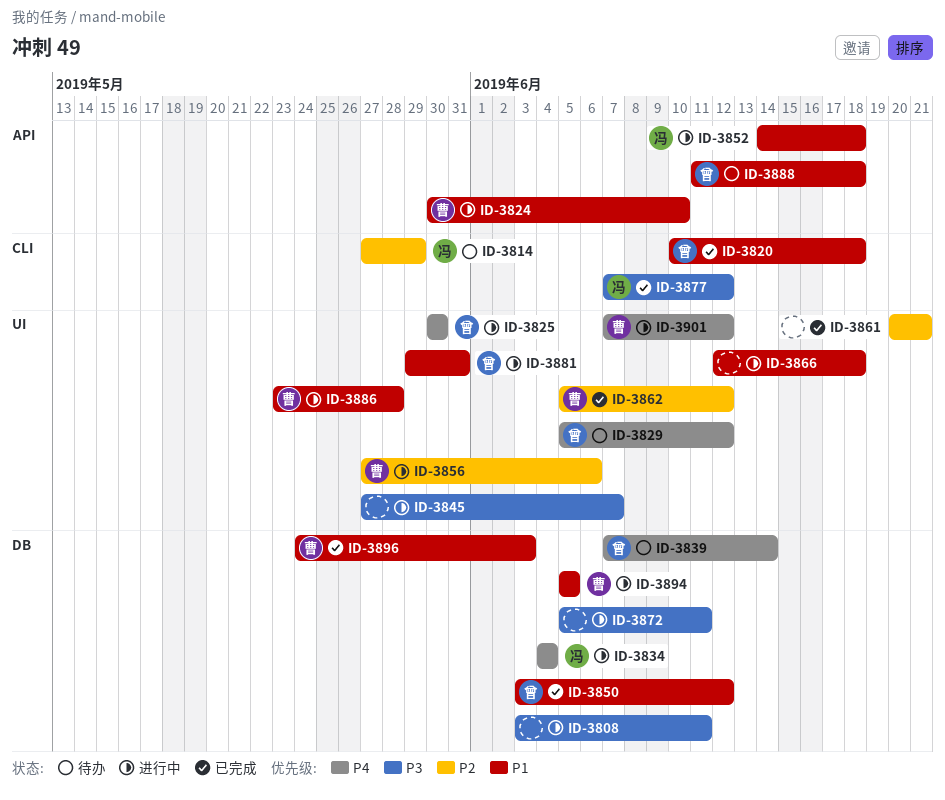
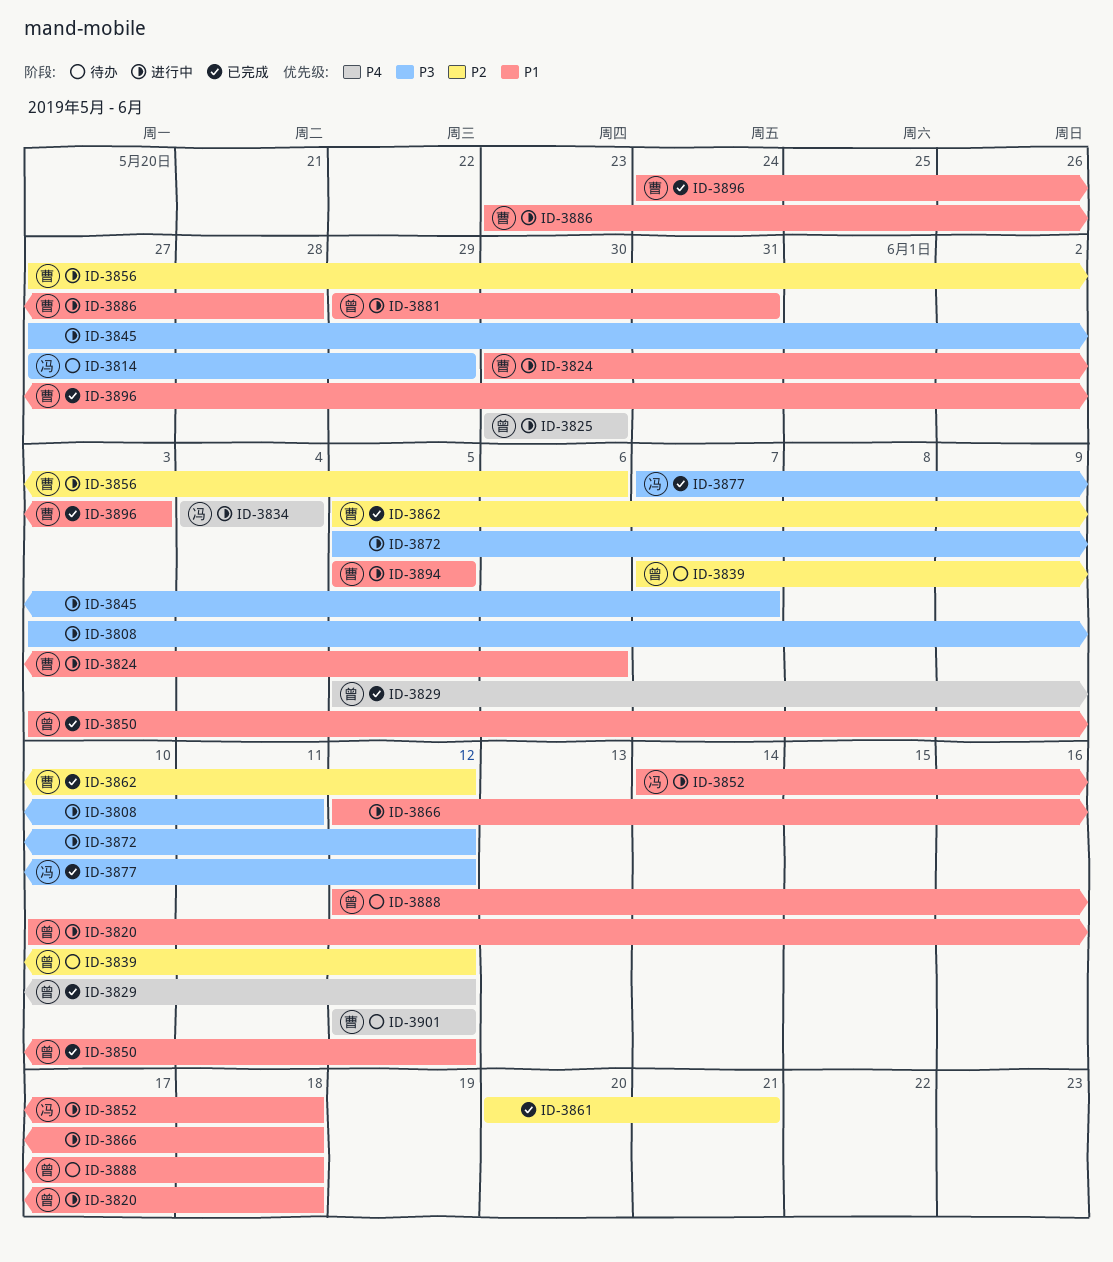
ID-3814, priority: P2 -> P3
ID-3820, status: 已完成 -> 进行中
ID-3824, due: Jun 10 -> Jun 6
ID-3829, status: 待办 -> 已完成
ID-3839, priority: P4 -> P2
ID-3839, due: Jun 14 -> Jun 12
ID-3872, due: Jun 11 -> Jun 12
ID-3888, start: Jun 11 -> Jun 12
ID-3901, status: 进行中 -> 待办
ID-3901, start: Jun 7 -> Jun 12

